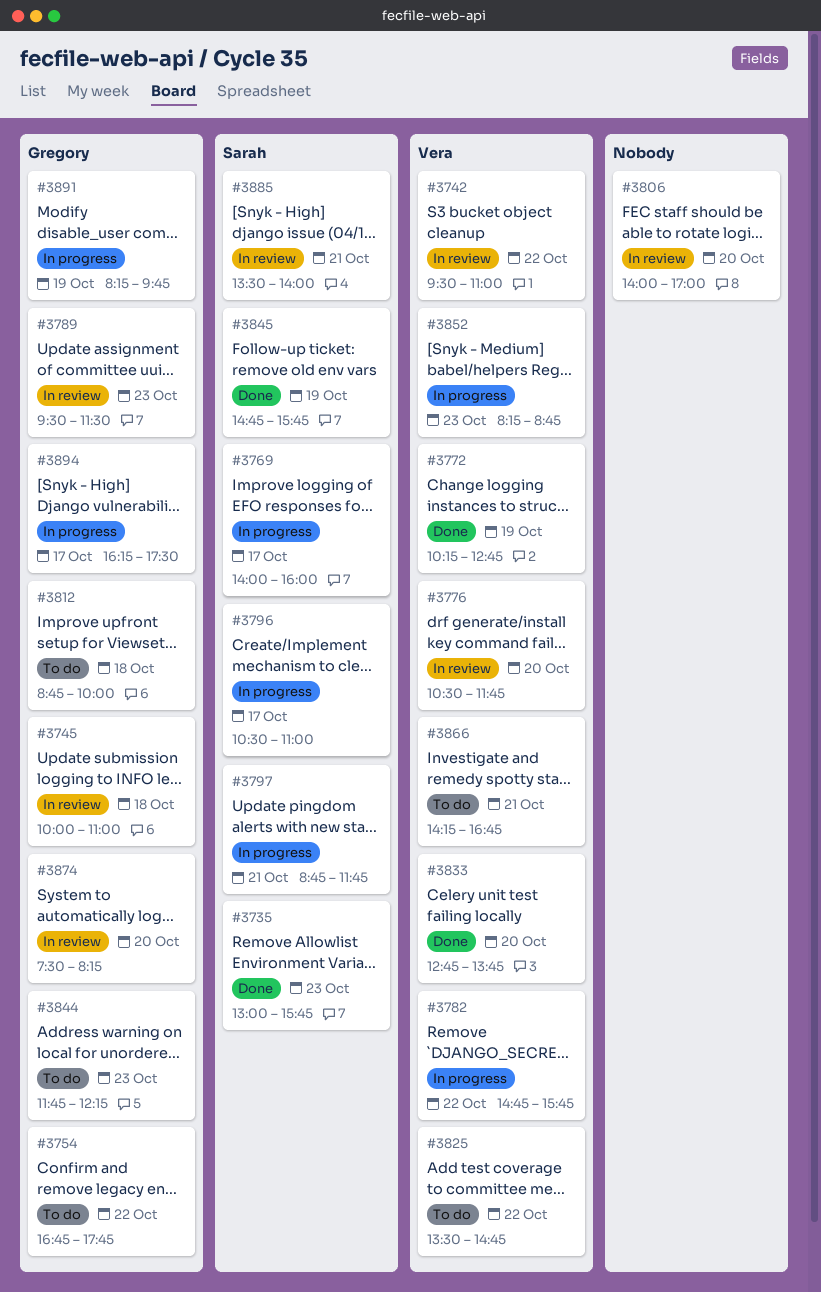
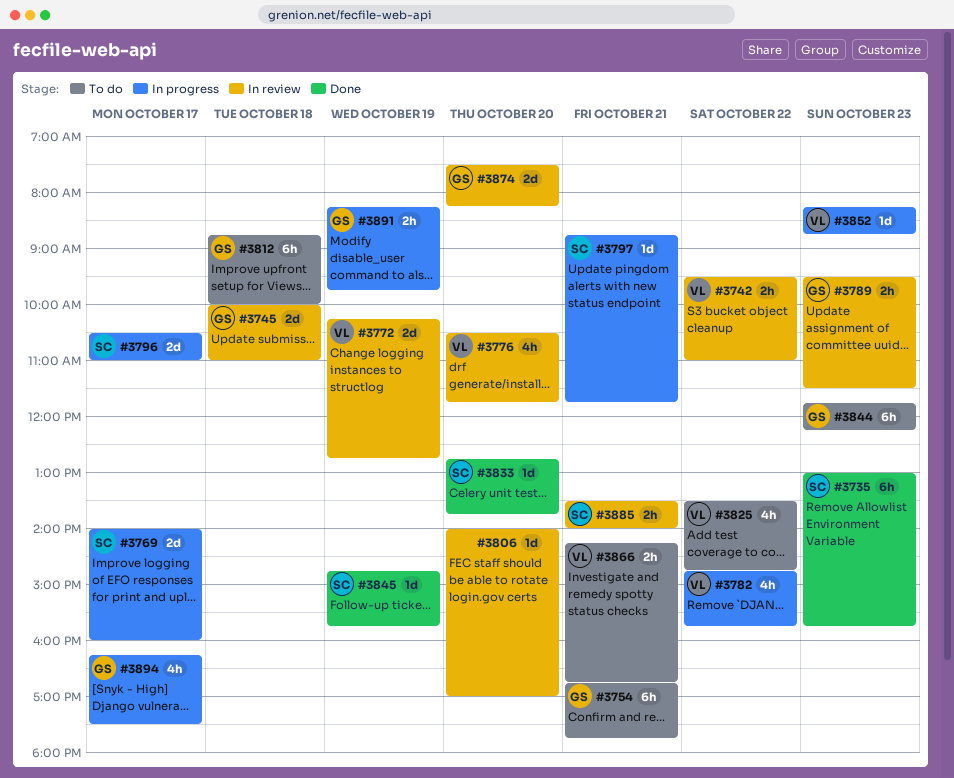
#3754, day: Oct 22 -> Oct 21
#3772, status: Done -> In review
#3833, owner: Vera -> Sarah

